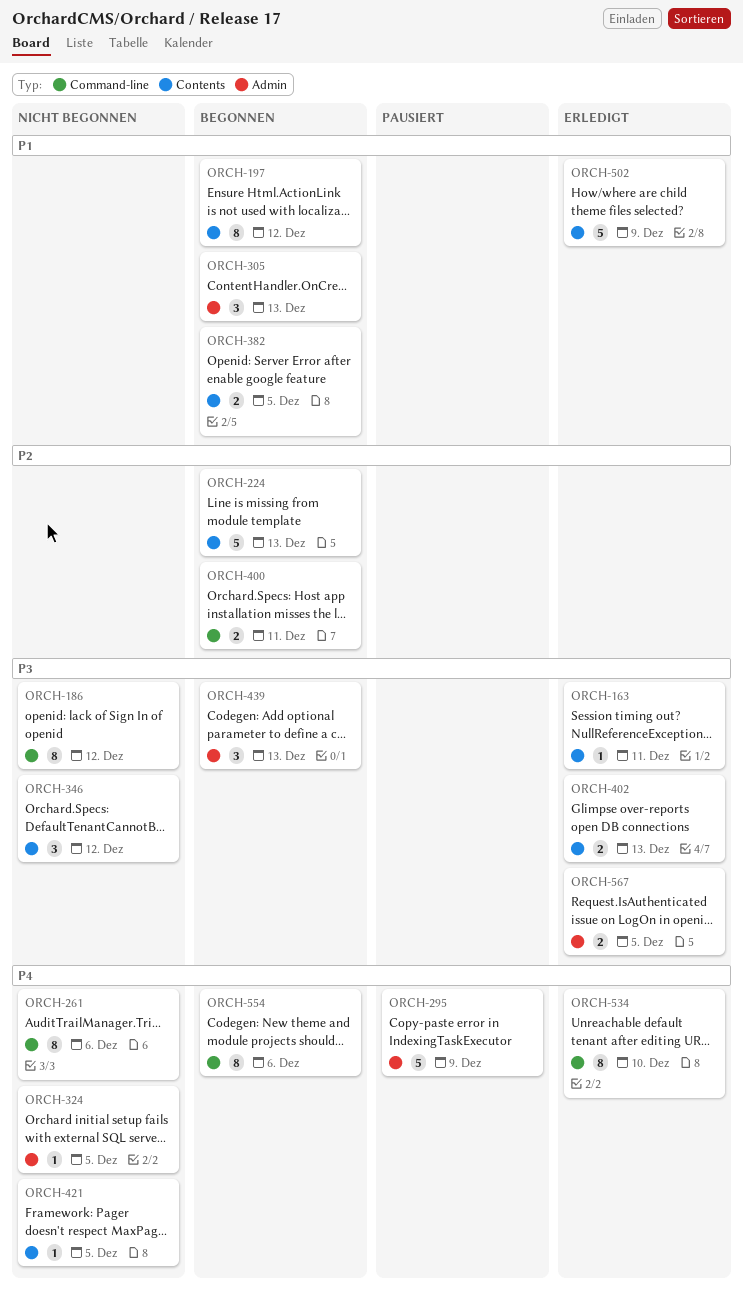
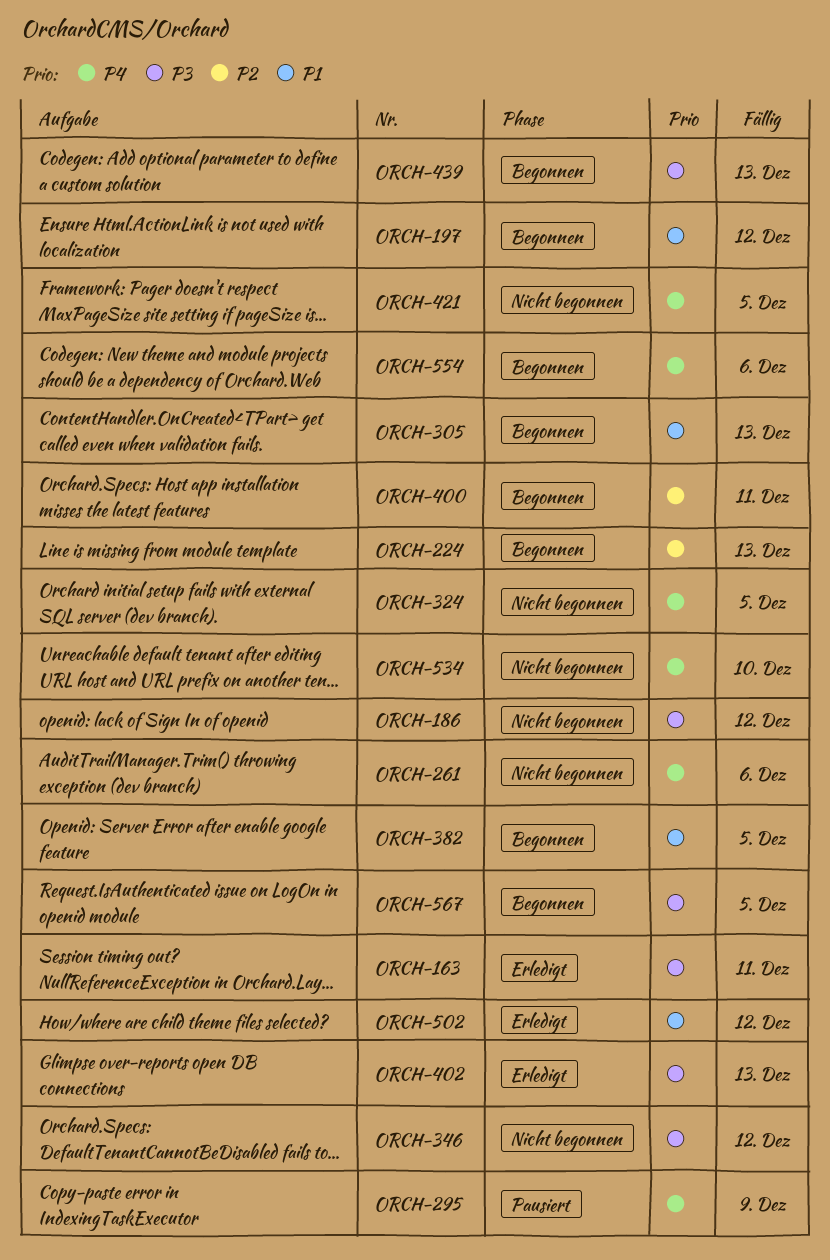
ORCH-502, due: Dec 9 -> Dec 12
ORCH-534, status: Erledigt -> Nicht begonnen
ORCH-567, status: Erledigt -> Begonnen

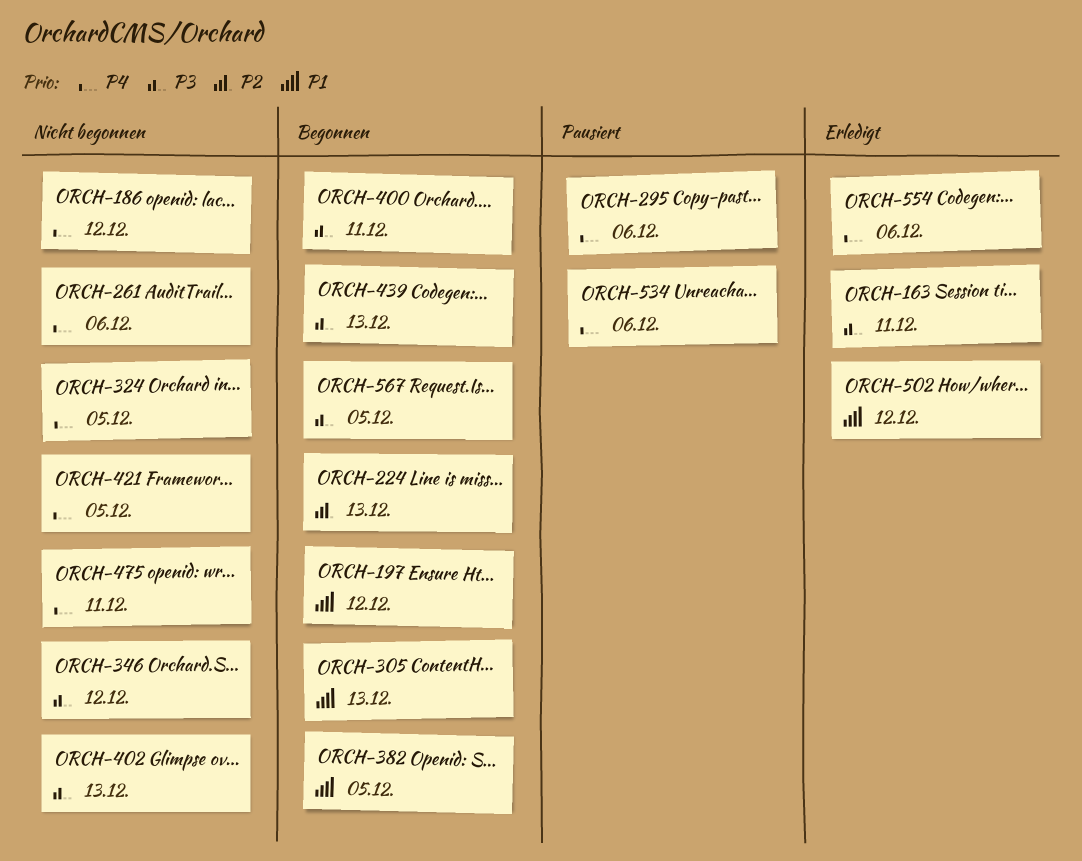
ORCH-186, priority: P3 -> P4
ORCH-295, due: Dec 9 -> Dec 6
ORCH-400, priority: P2 -> P3
ORCH-402, status: Erledigt -> Nicht begonnen
ORCH-475: none -> present
ORCH-534, status: Nicht begonnen -> Pausiert
ORCH-534, due: Dec 10 -> Dec 6
ORCH-554, status: Begonnen -> Erledigt

